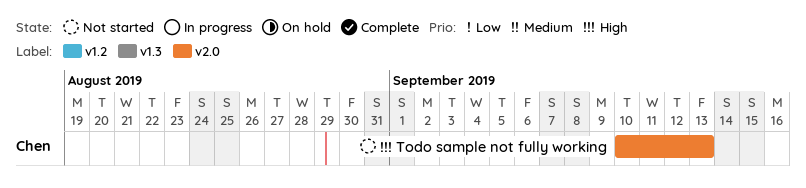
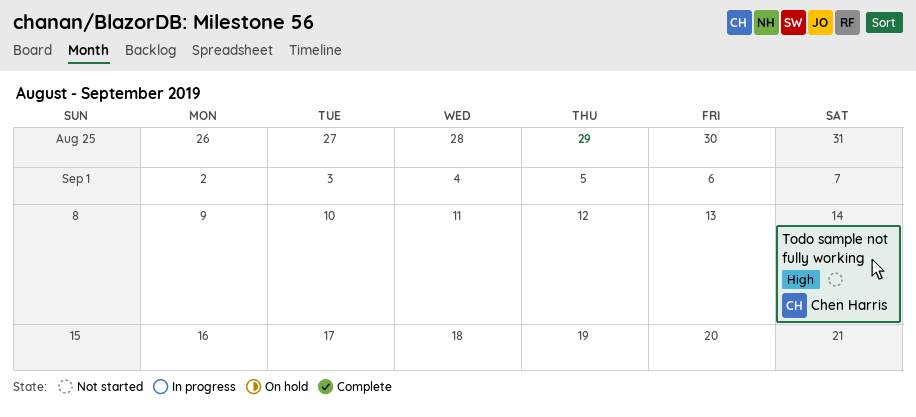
Todo sample not fully working, due: Sep 13 -> Sep 14

